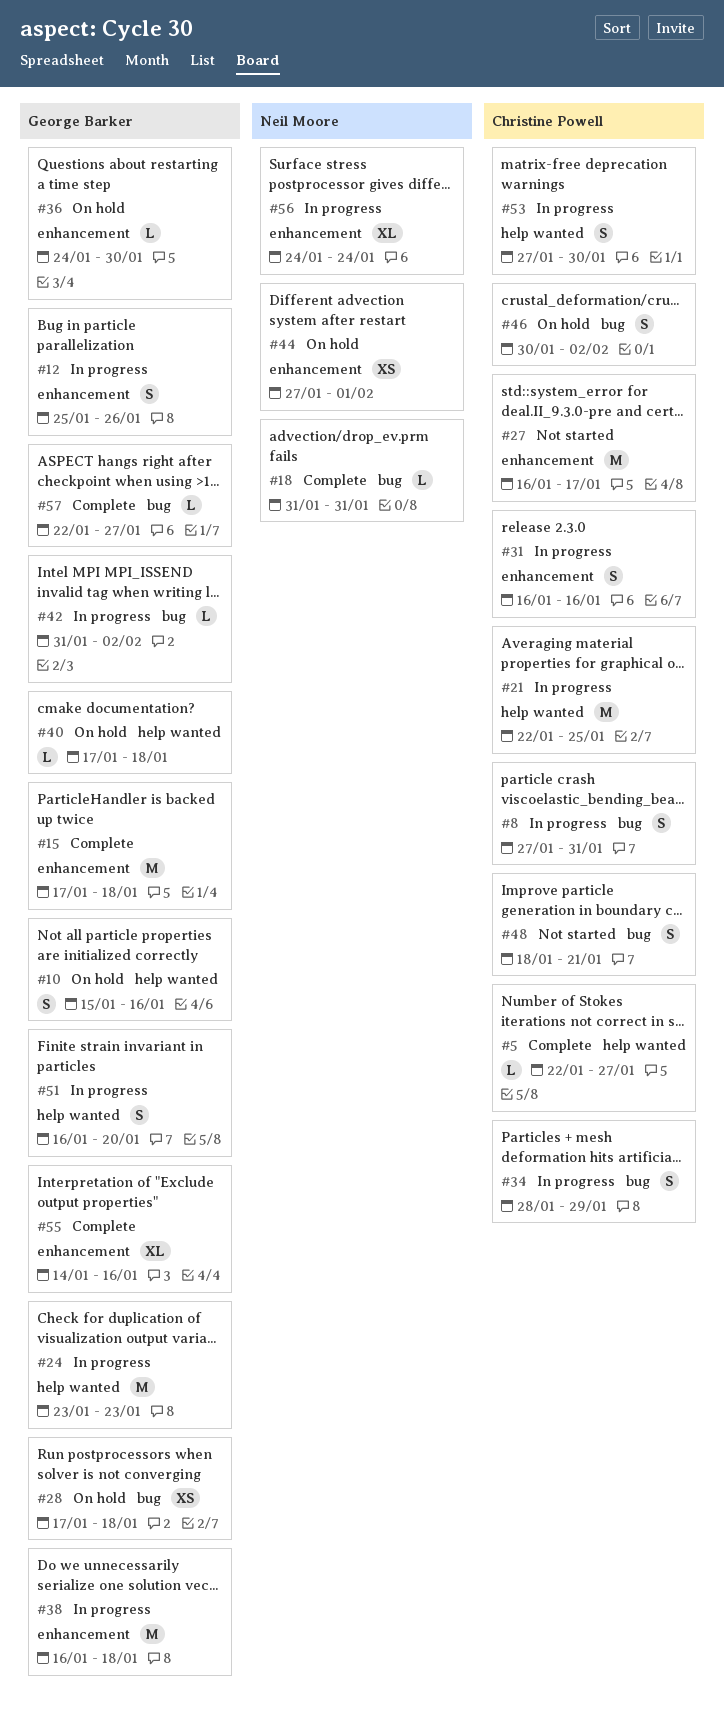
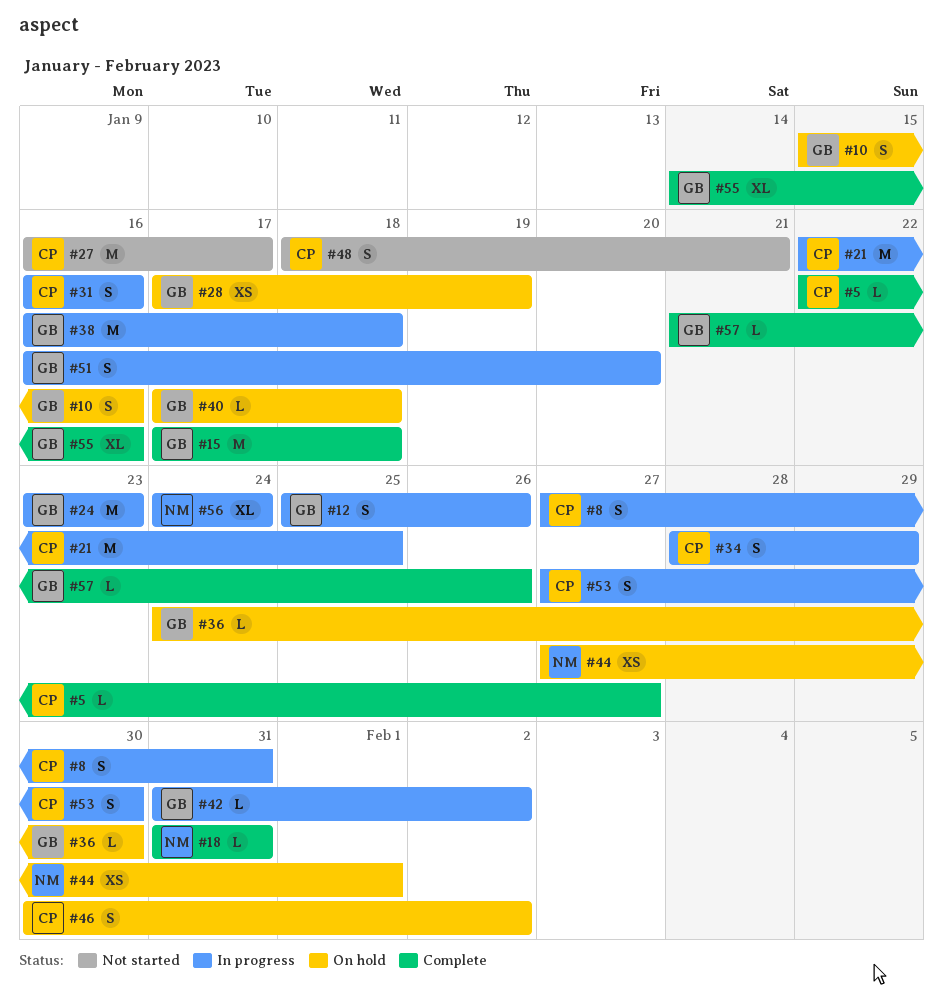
#28, due: Jan 18 -> Jan 19
#57, start: Jan 22 -> Jan 21
#57, due: Jan 27 -> Jan 26

